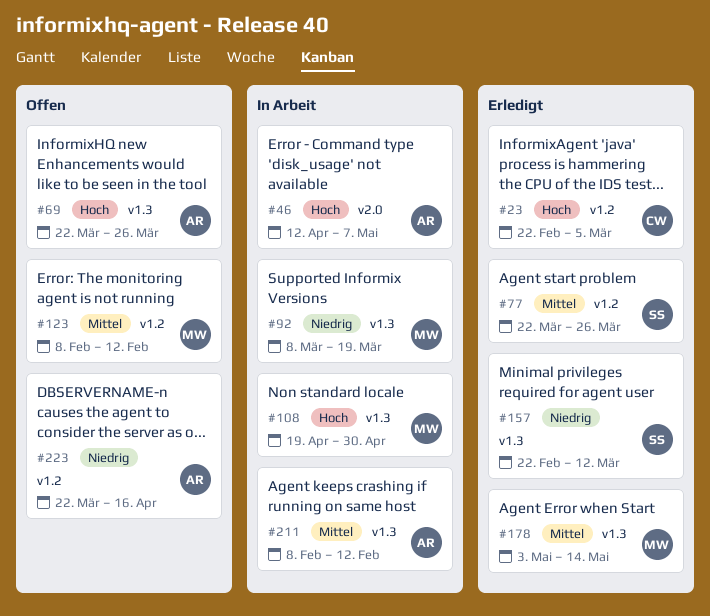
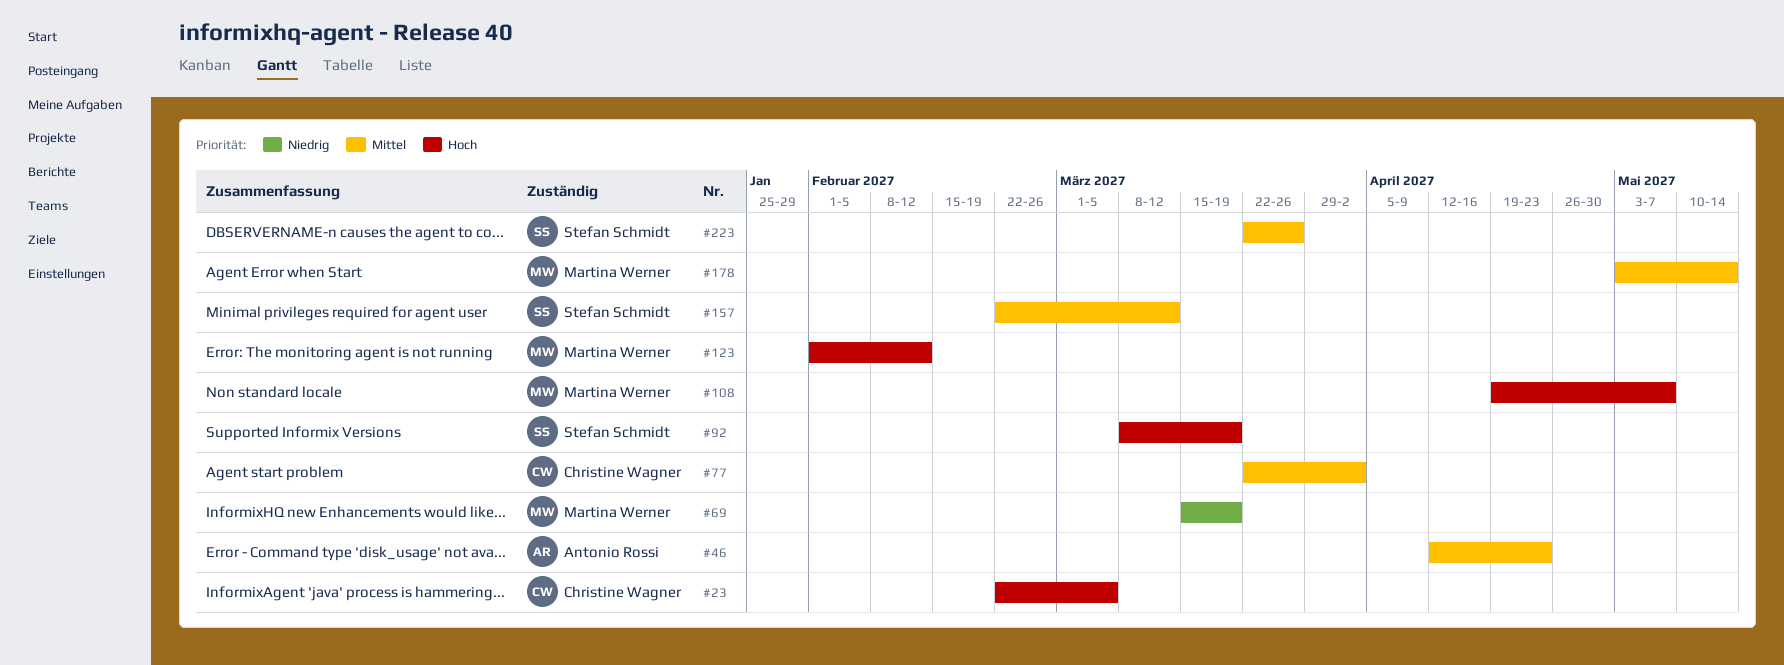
#46, priority: Hoch -> Mittel
#46, due: May 7 -> Apr 23
#69, owner: Antonio Rossi -> Martina Werner
#69, priority: Hoch -> Niedrig
#69, start: Mar 22 -> Mar 15
#69, due: Mar 26 -> Mar 19
#77, owner: Stefan Schmidt -> Christine Wagner
#77, due: Mar 26 -> Apr 2
#92, owner: Martina Werner -> Stefan Schmidt
#92, priority: Niedrig -> Hoch
#108, due: Apr 30 -> May 7
#123, priority: Mittel -> Hoch
#123, start: Feb 8 -> Feb 1
#157, priority: Niedrig -> Mittel
#211: present -> none
#223, owner: Antonio Rossi -> Stefan Schmidt
#223, priority: Niedrig -> Mittel
#223, due: Apr 16 -> Mar 26

